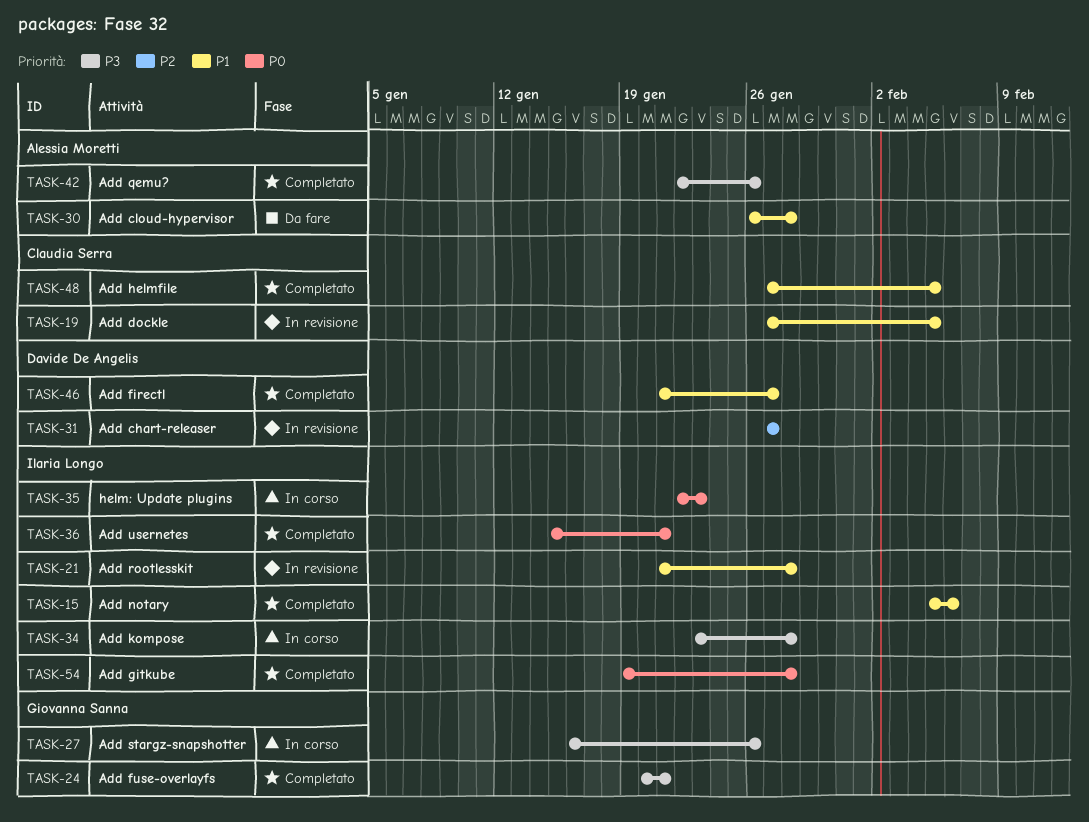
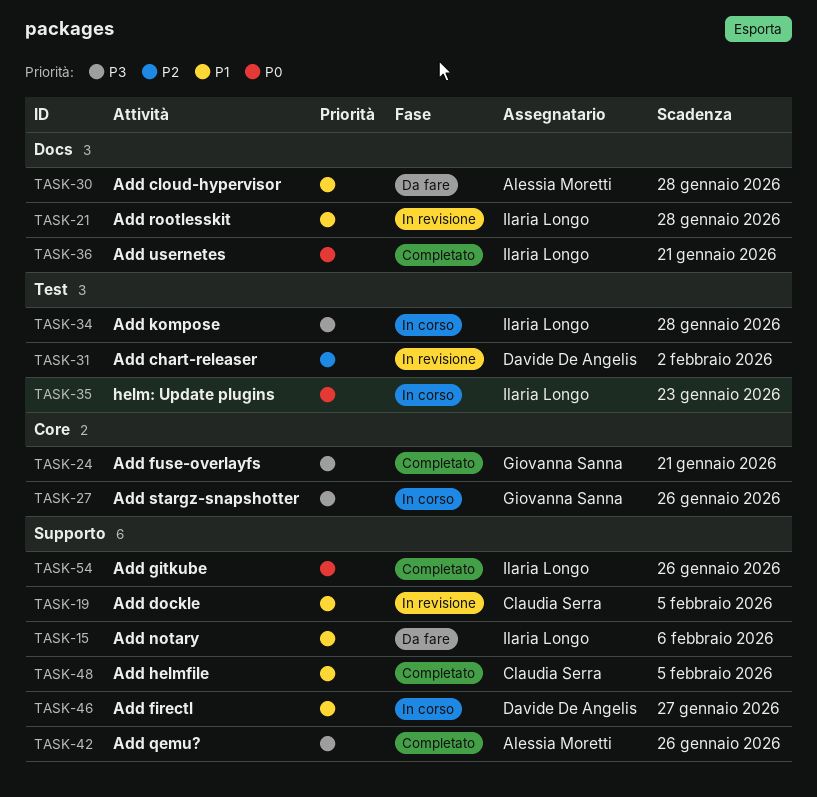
TASK-15, status: Completato -> Da fare
TASK-31, due: Jan 27 -> Feb 2
TASK-46, status: Completato -> In corso
TASK-54, due: Jan 28 -> Jan 26

